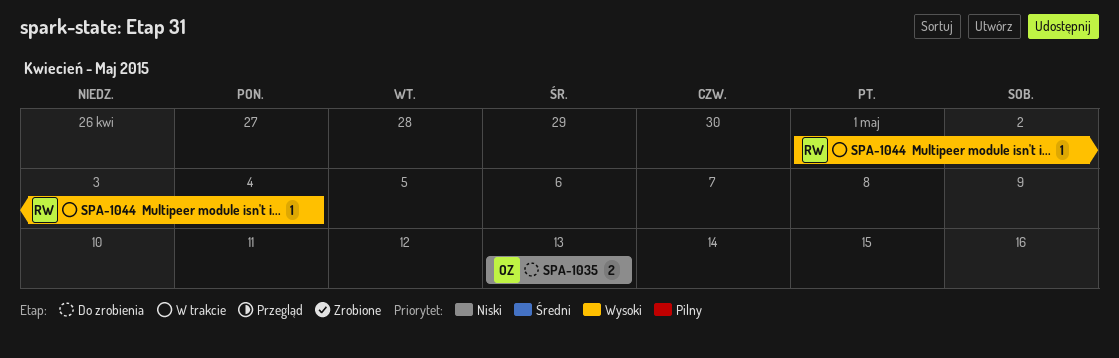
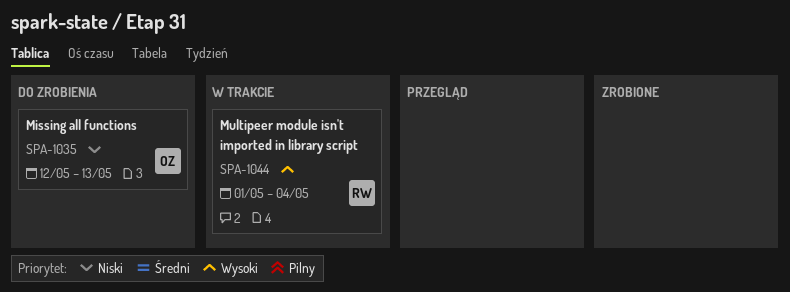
SPA-1035, start: May 13 -> May 12

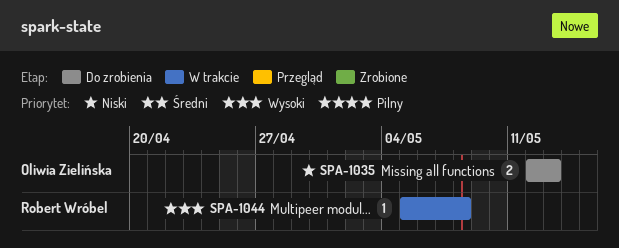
SPA-1044, start: May 1 -> May 5
SPA-1044, due: May 4 -> May 8

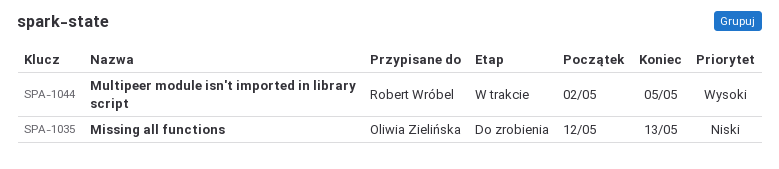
SPA-1044, start: May 5 -> May 2
SPA-1044, due: May 8 -> May 5

